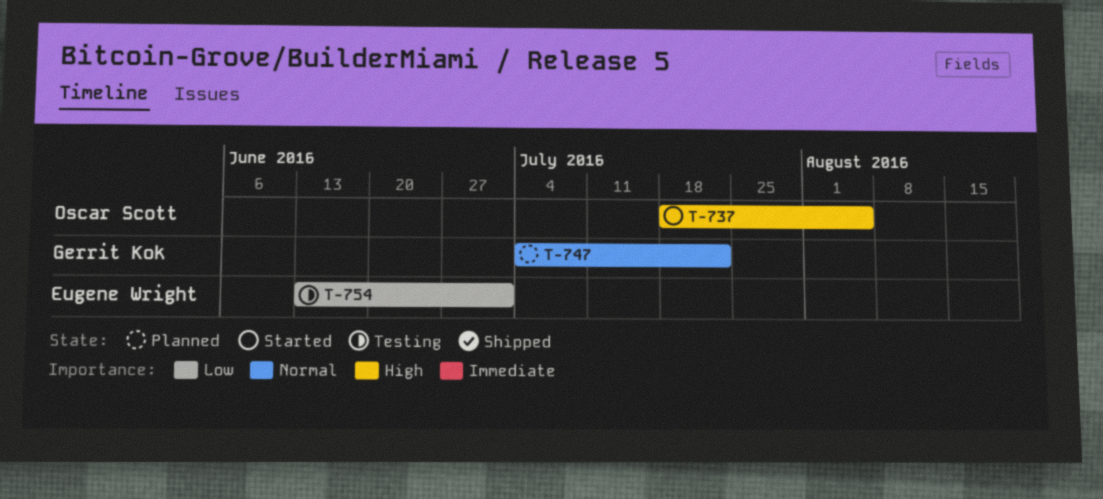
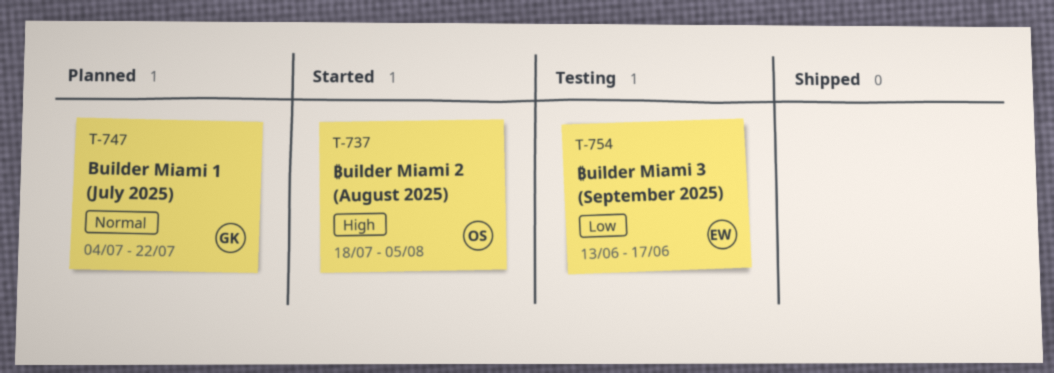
T-754, due: Jul 1 -> Jun 17

